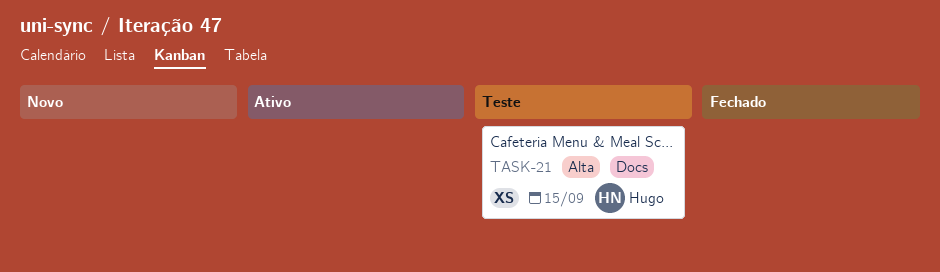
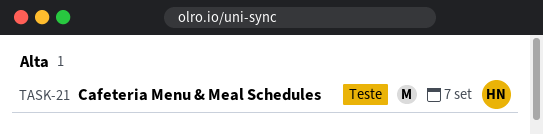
TASK-21, estimate: XS -> M
TASK-21, due: Sep 15 -> Sep 7

